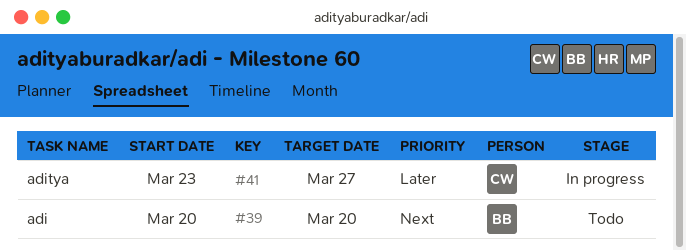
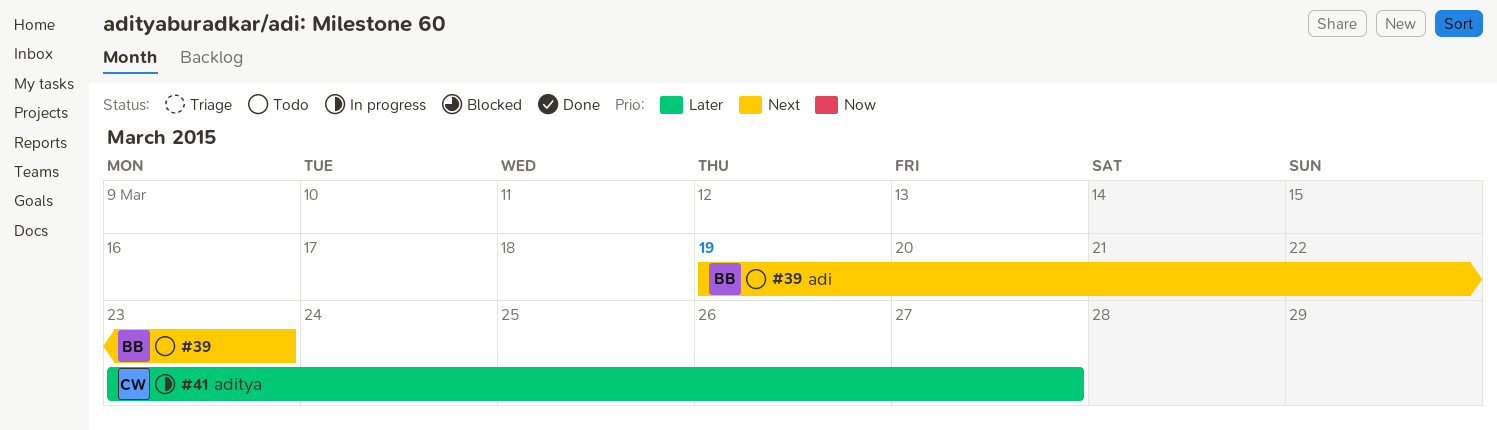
#39, start: Mar 20 -> Mar 19
#39, due: Mar 20 -> Mar 23

